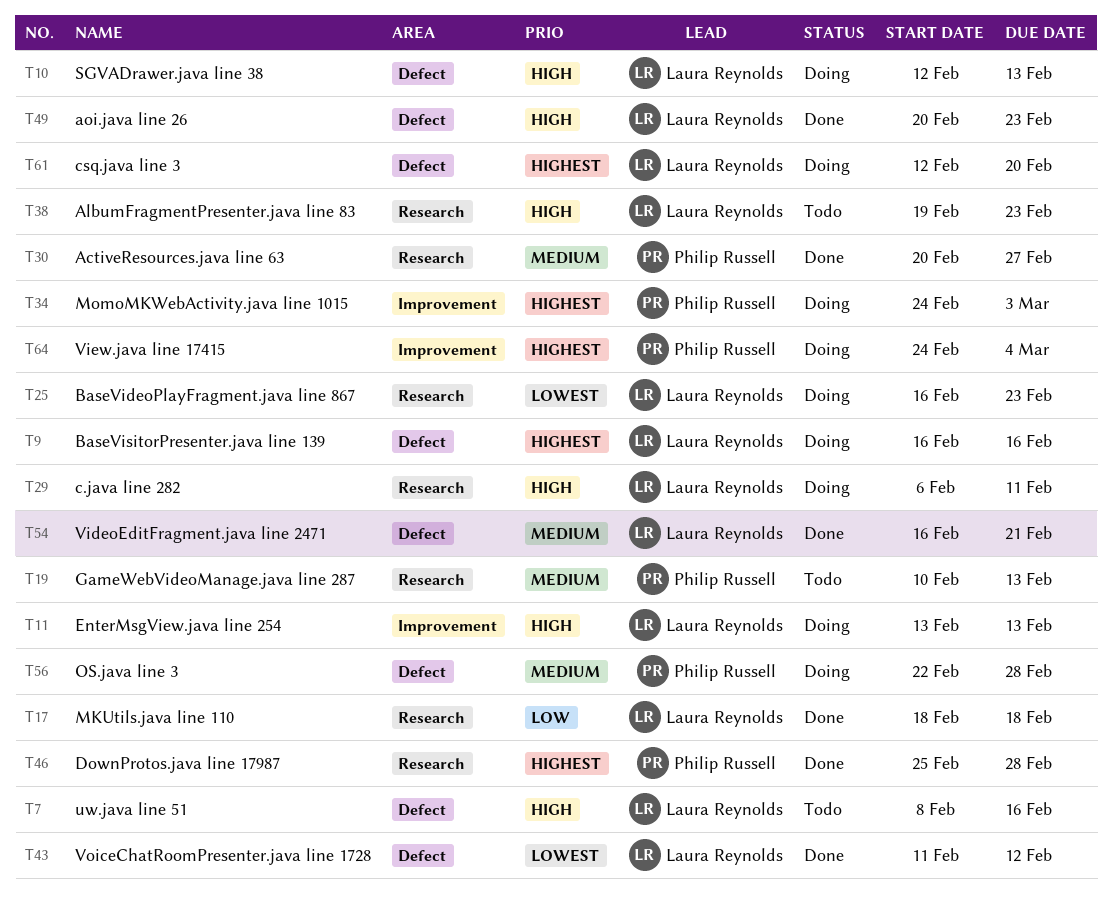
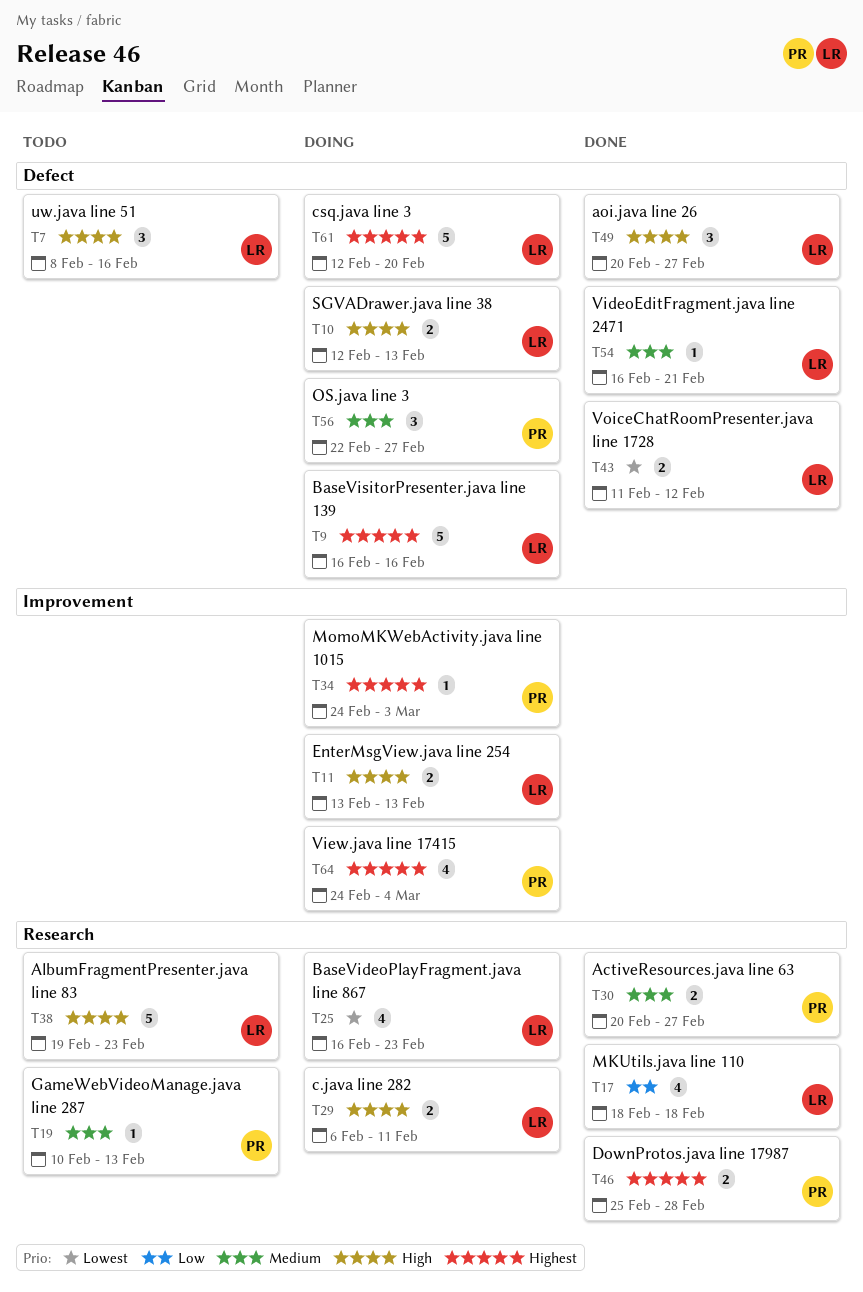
T49, due: Feb 23 -> Feb 27
T56, due: Feb 28 -> Feb 27

